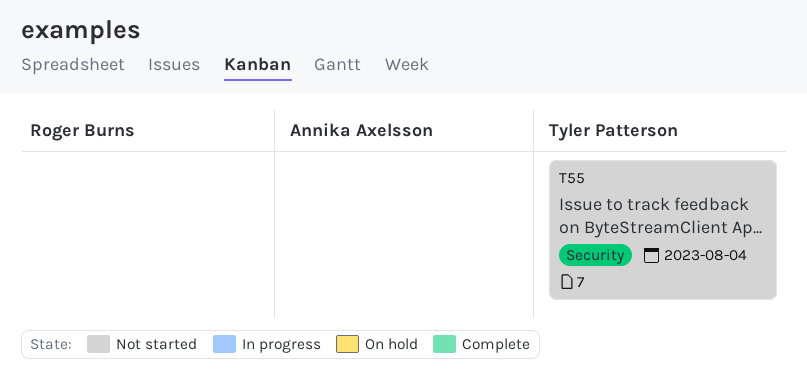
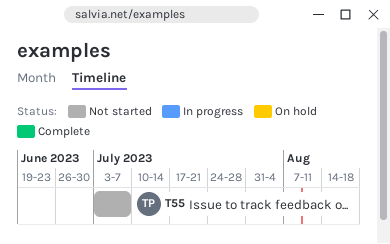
T55, due: Aug 4 -> Jul 7

